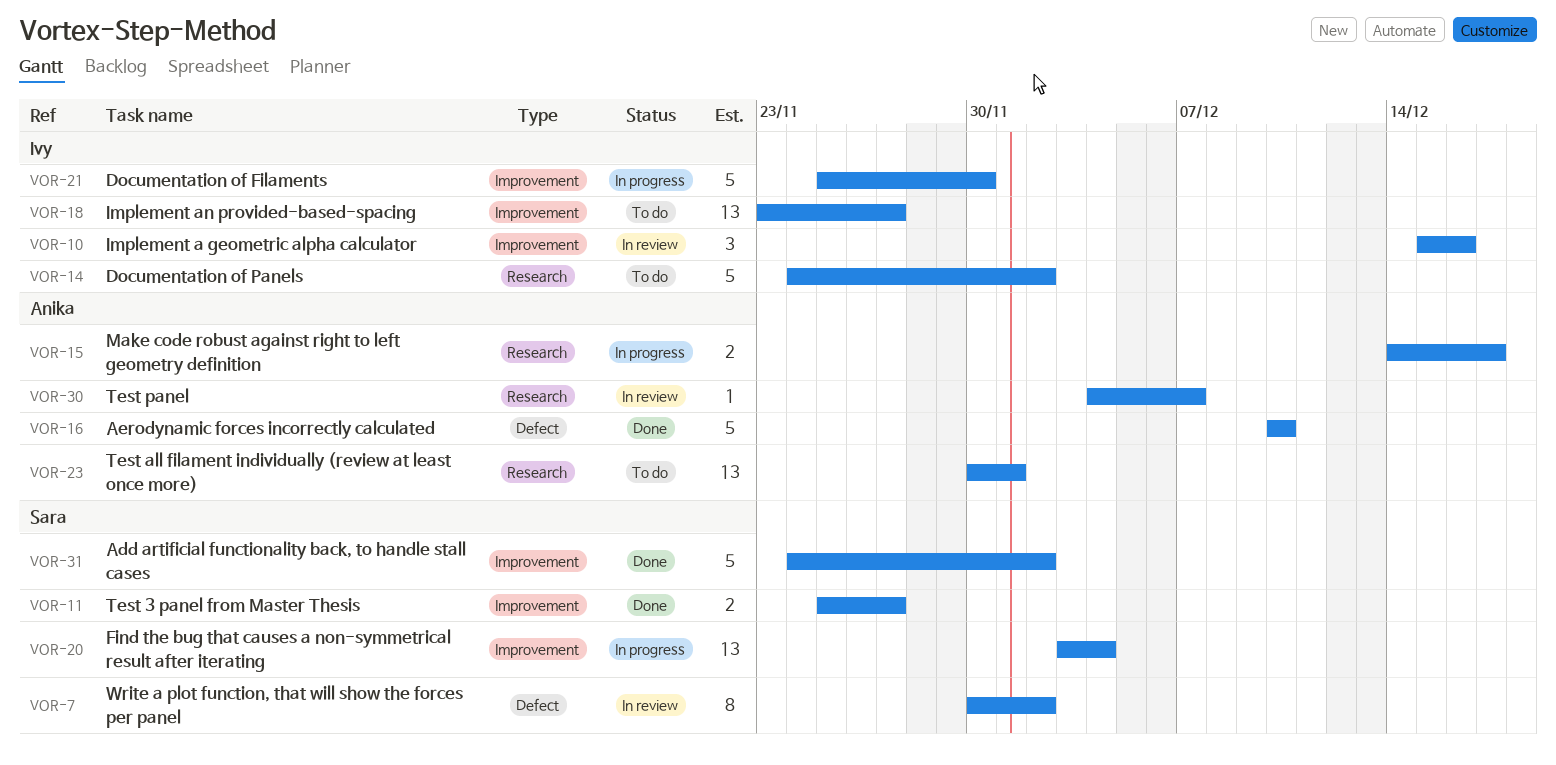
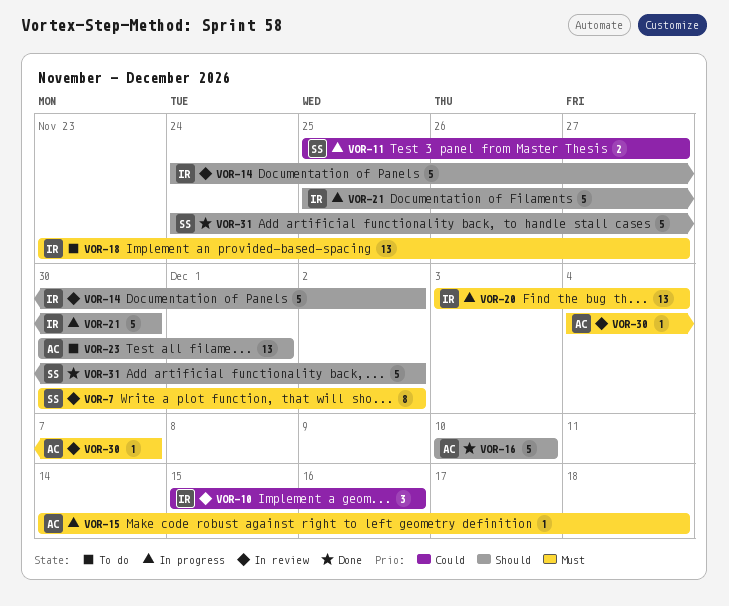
VOR-11, status: Done -> In progress
VOR-14, status: To do -> In review
VOR-15, estimate: 2 -> 1
VOR-15, due: Dec 17 -> Dec 18
VOR-20, owner: Sara -> Ivy

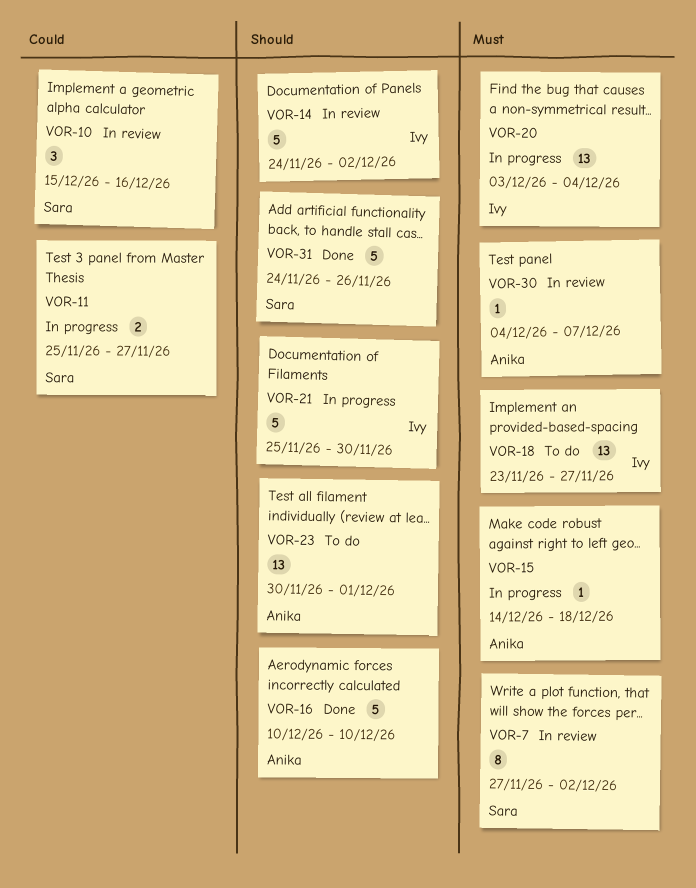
VOR-7, start: Nov 30 -> Nov 27
VOR-10, owner: Ivy -> Sara
VOR-31, due: Dec 2 -> Nov 26

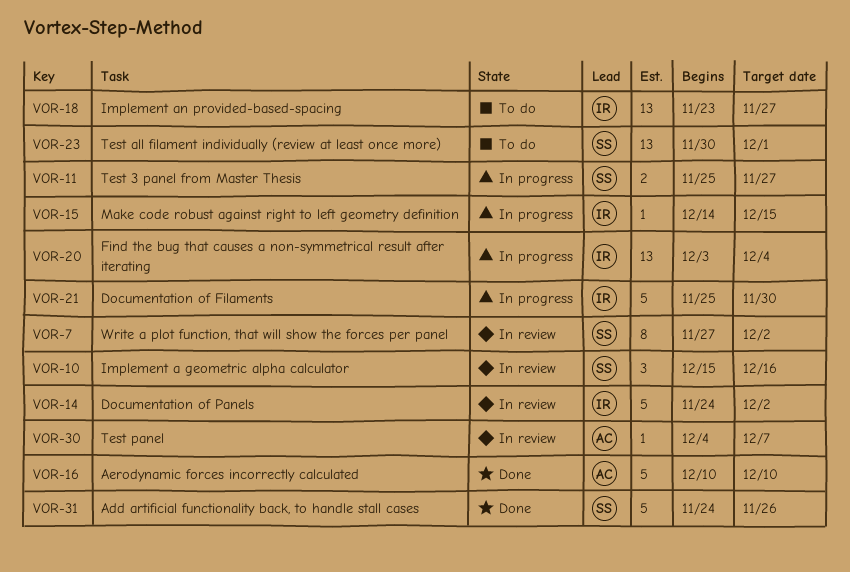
VOR-15, owner: Anika -> Ivy
VOR-15, due: Dec 18 -> Dec 15
VOR-23, owner: Anika -> Sara

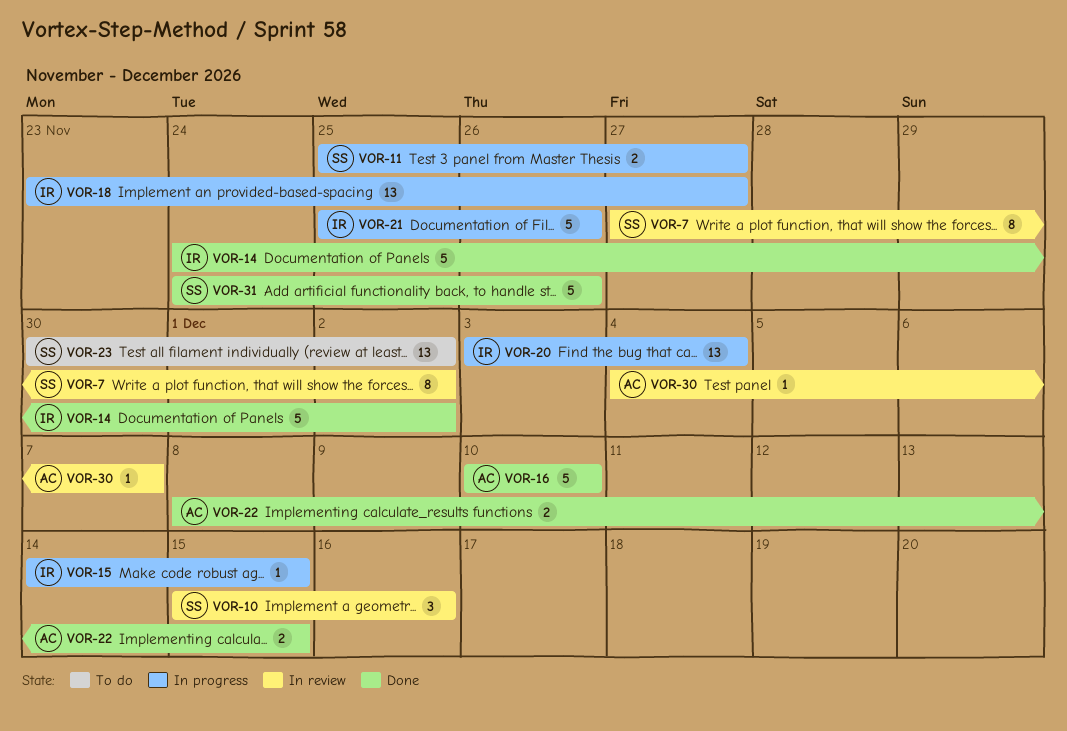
VOR-14, status: In review -> Done
VOR-18, status: To do -> In progress
VOR-21, due: Nov 30 -> Nov 26
VOR-22: none -> present
VOR-23, due: Dec 1 -> Dec 2

